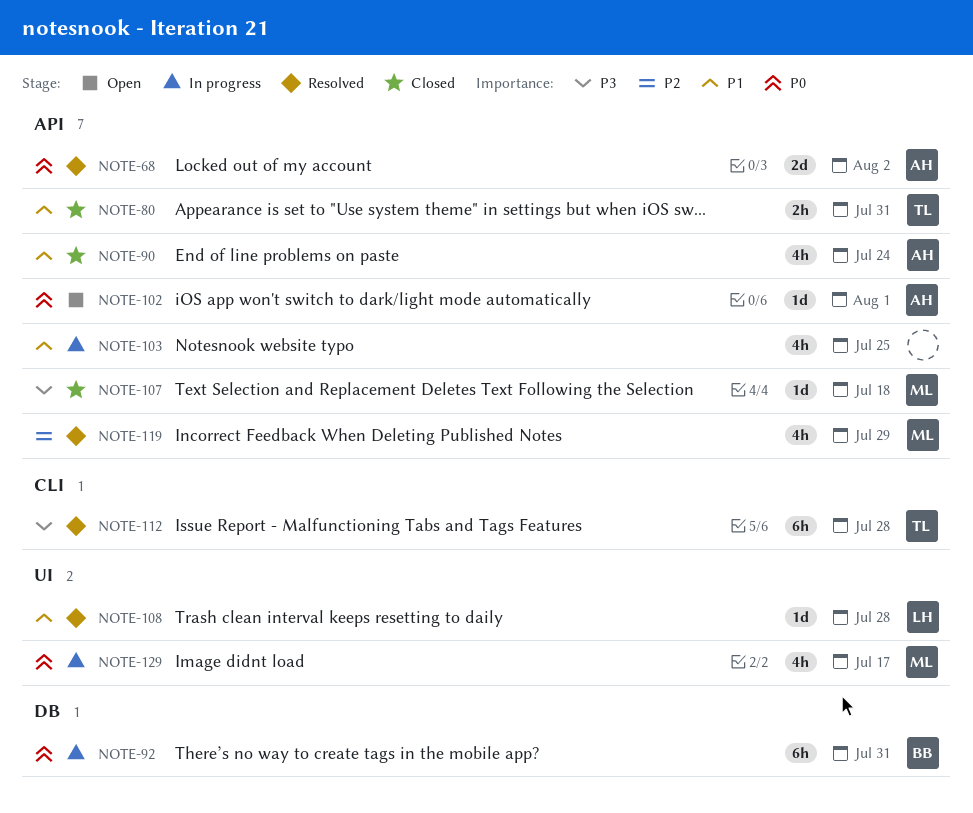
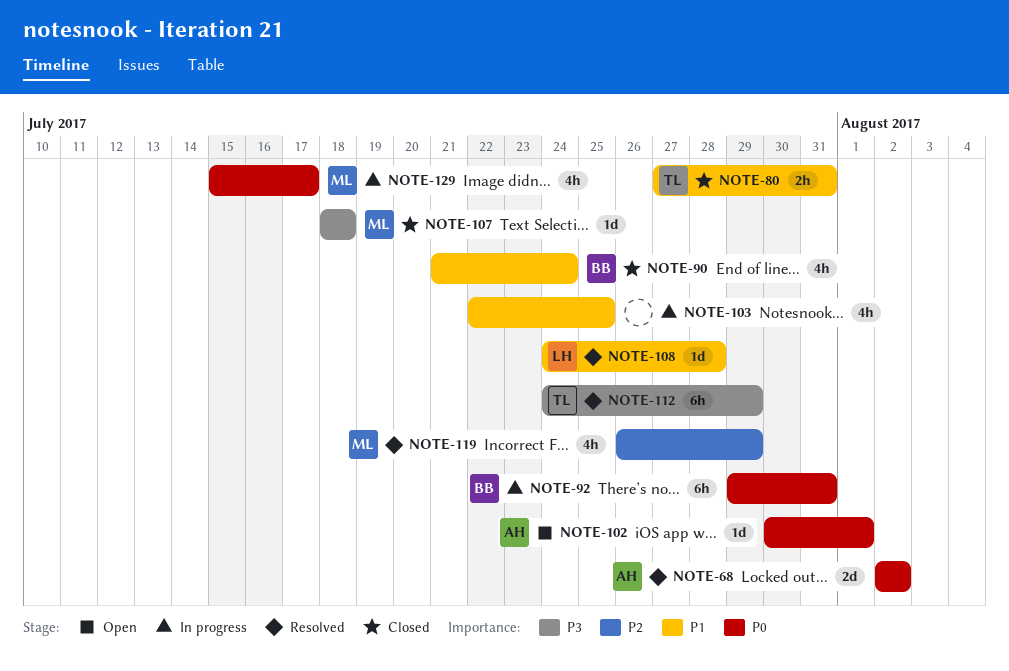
NOTE-90, owner: AH -> BB
NOTE-112, due: Jul 28 -> Jul 29

